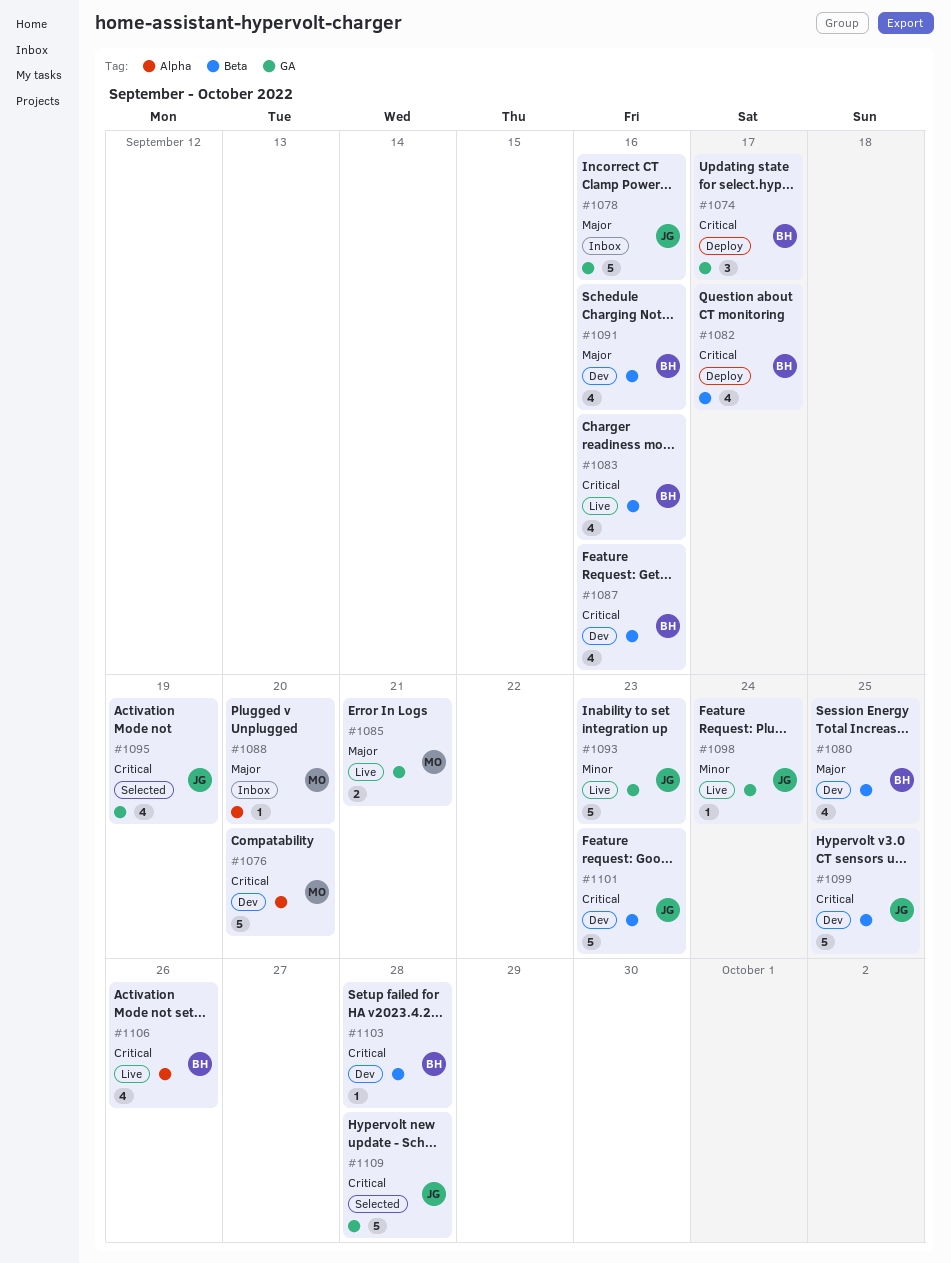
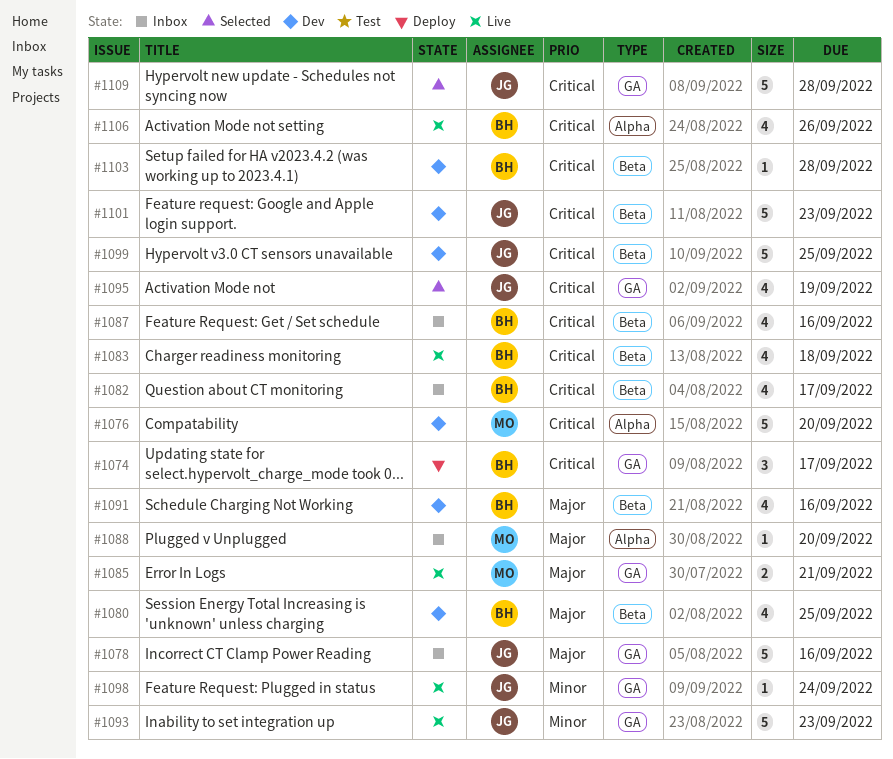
#1082, status: Deploy -> Inbox
#1083, due: Sep 16 -> Sep 18
#1087, status: Dev -> Inbox

